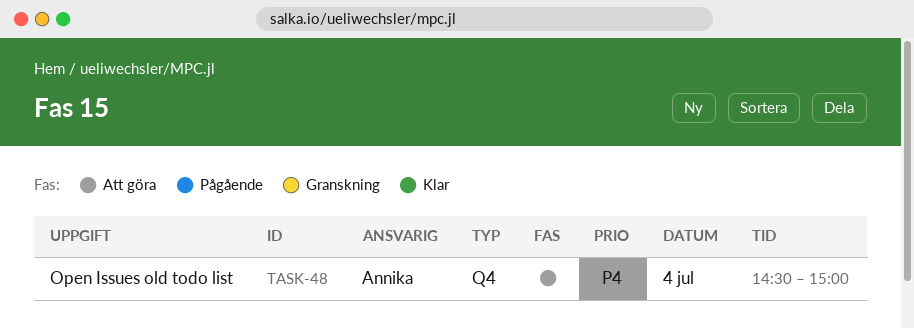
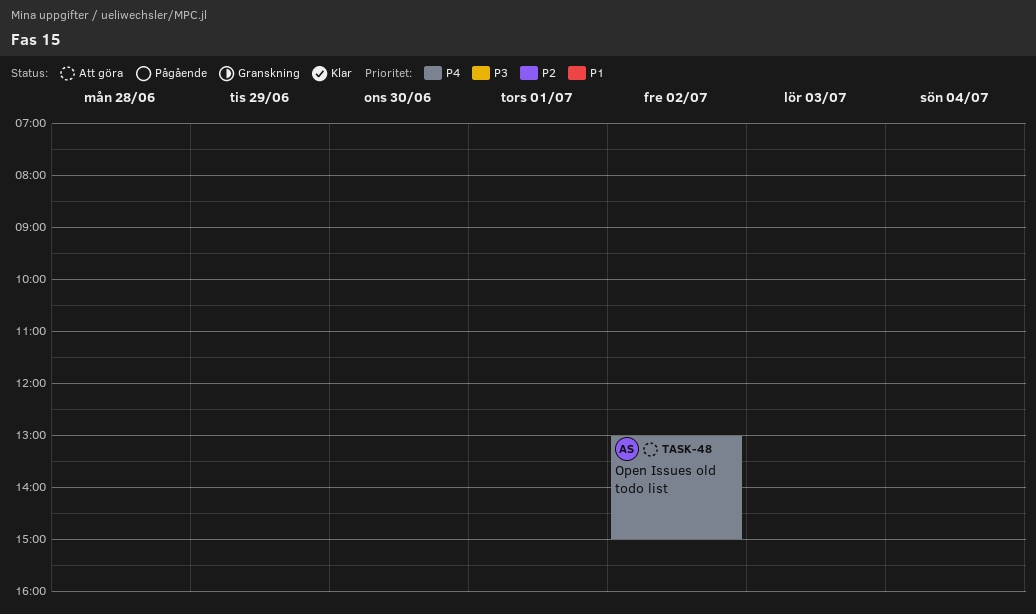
TASK-48, day: Jul 4 -> Jul 2
TASK-48, begins: 14:30 -> 13:00

